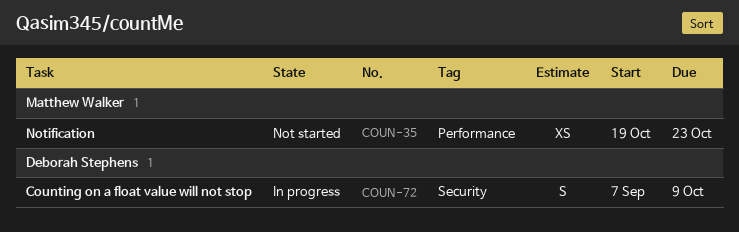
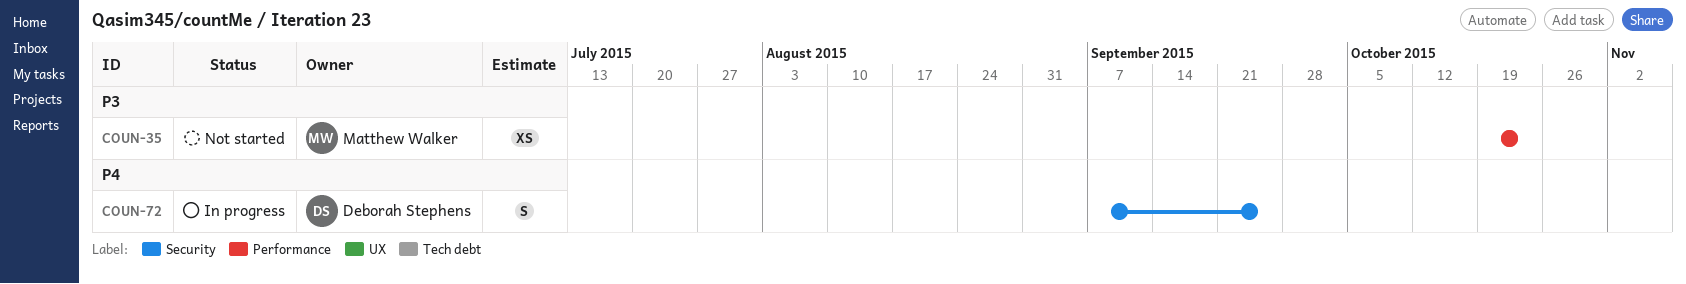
COUN-72, due: Oct 9 -> Sep 25

